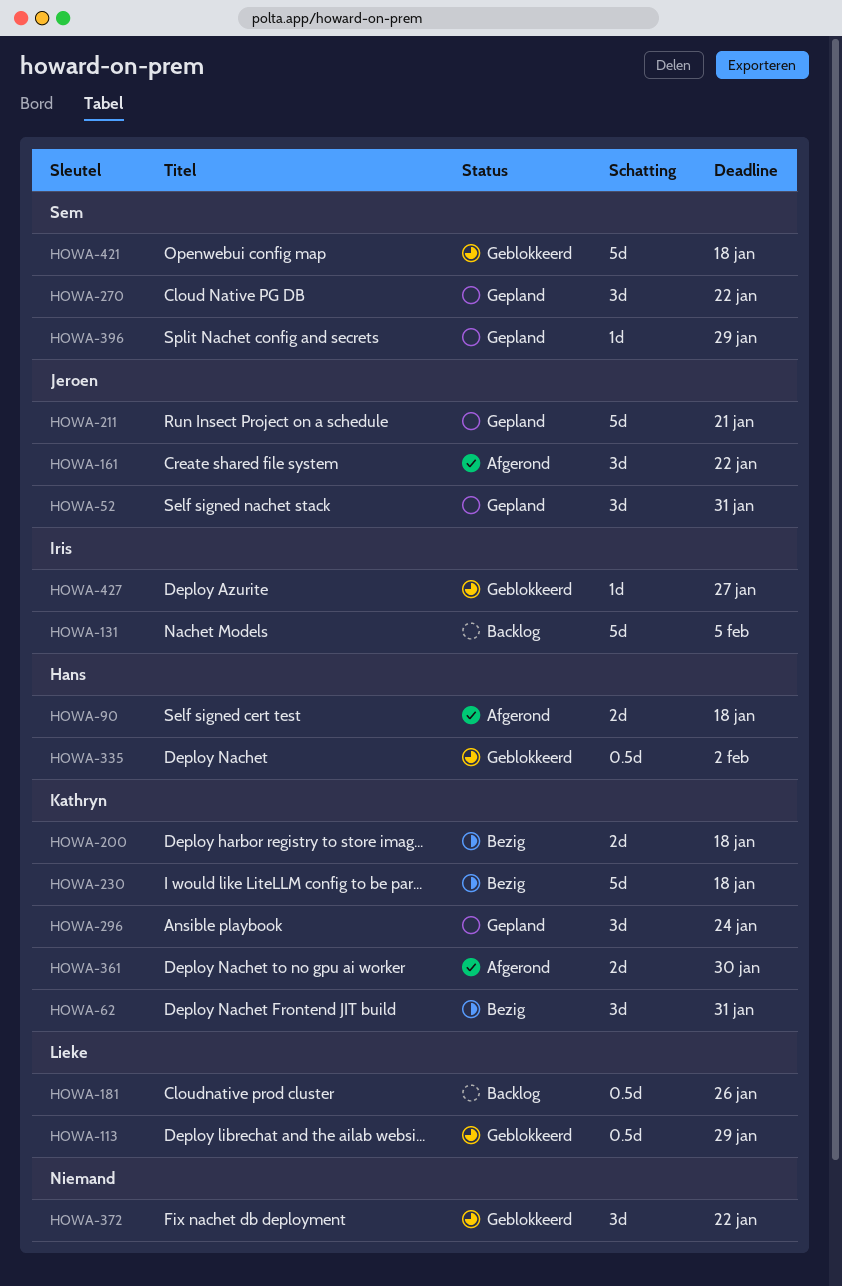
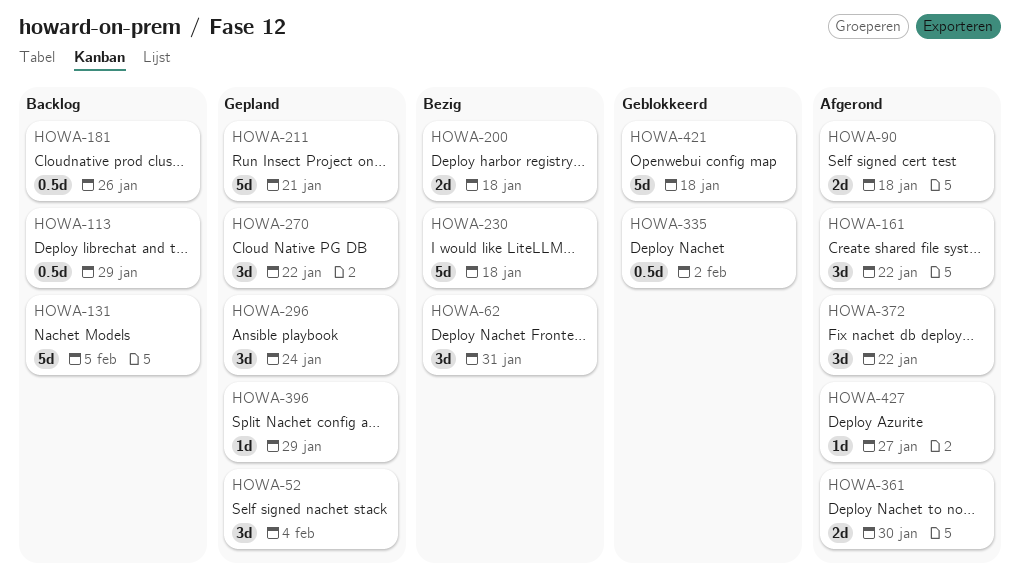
HOWA-52, due: Jan 31 -> Feb 4
HOWA-113, status: Geblokkeerd -> Backlog
HOWA-372, status: Geblokkeerd -> Afgerond
HOWA-427, status: Geblokkeerd -> Afgerond

